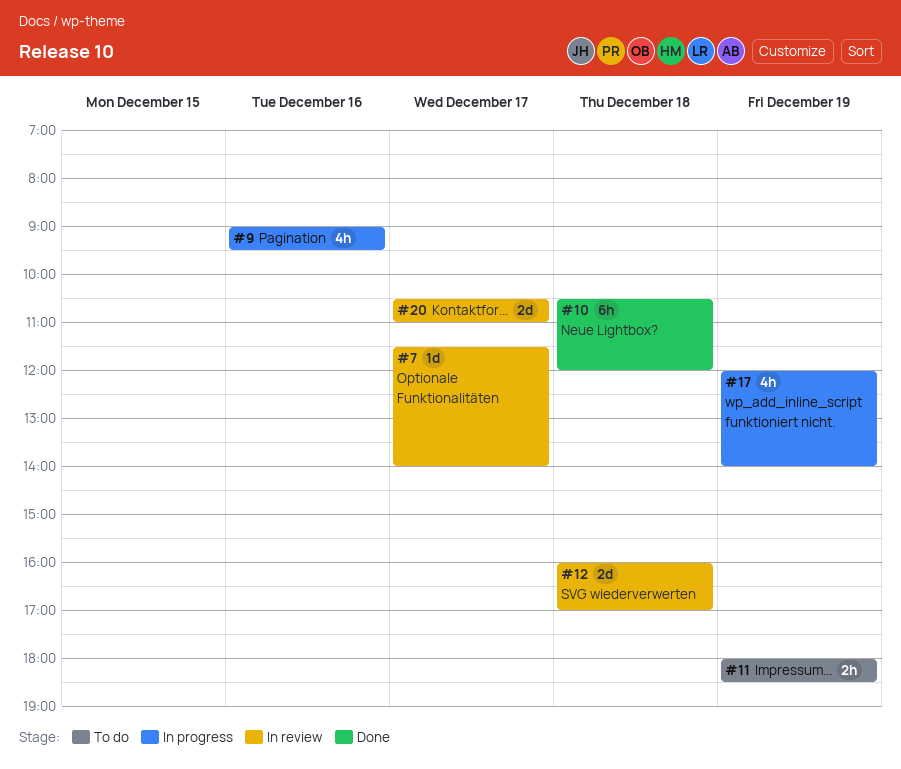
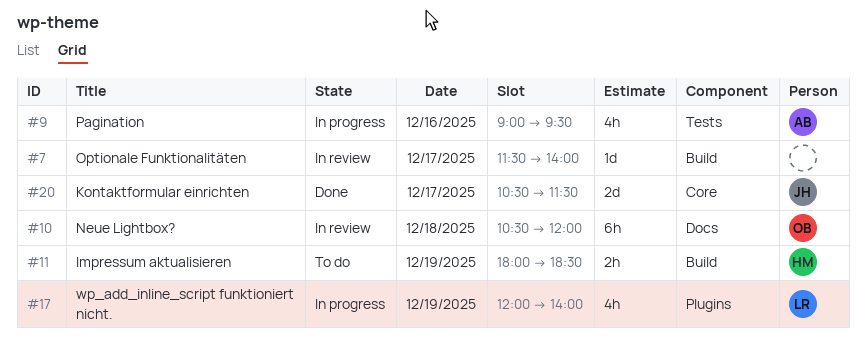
#10, status: Done -> In review
#12: present -> none
#20, status: In review -> Done
#20, ends: 11:00 -> 11:30

